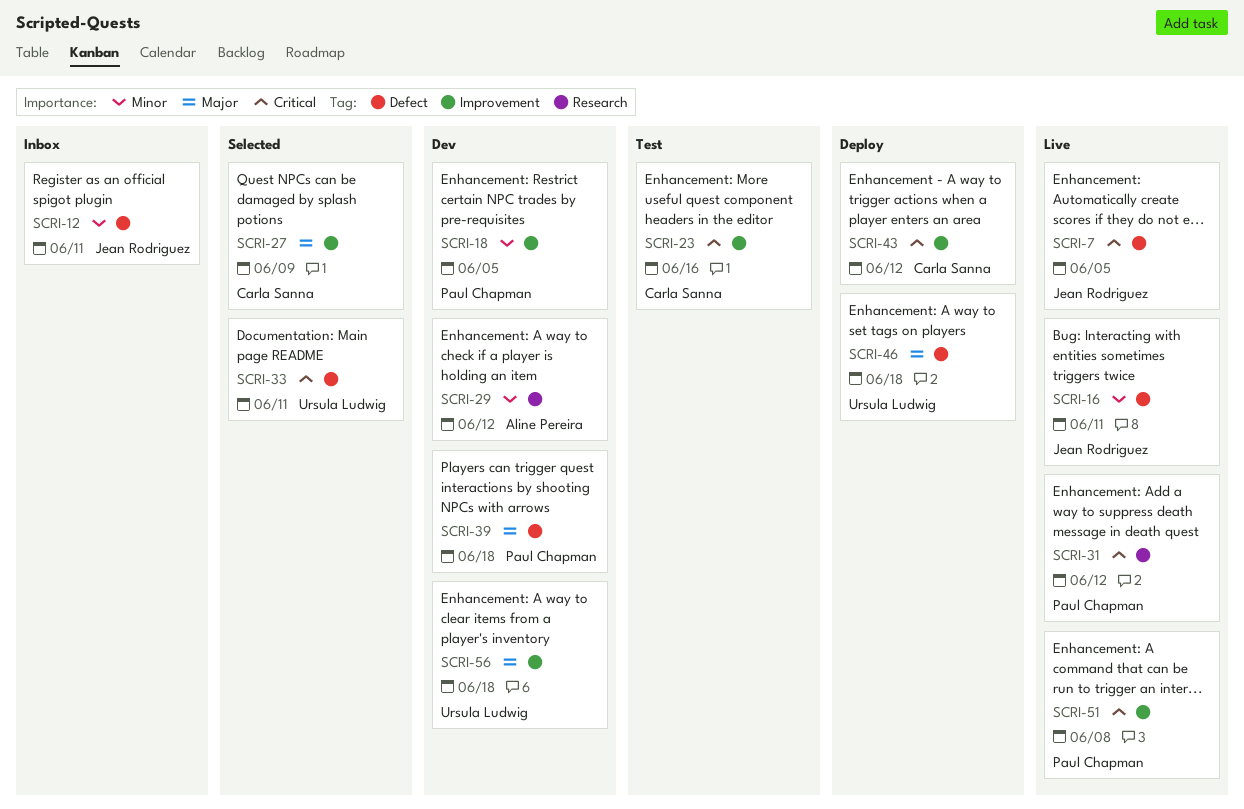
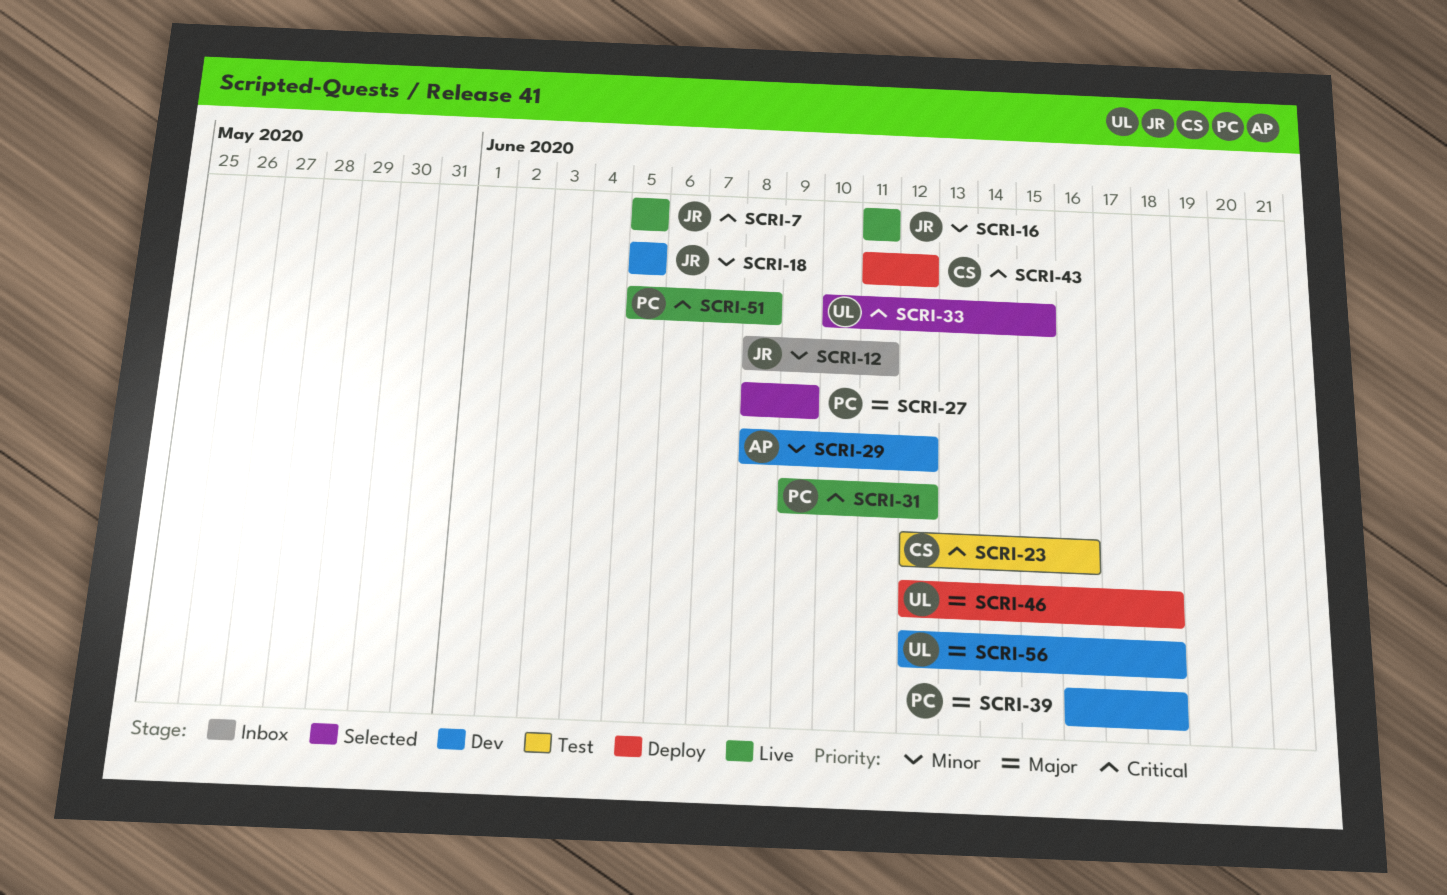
SCRI-18, owner: Paul Chapman -> Jean Rodriguez
SCRI-27, owner: Carla Sanna -> Paul Chapman
SCRI-33, due: Jun 11 -> Jun 15

